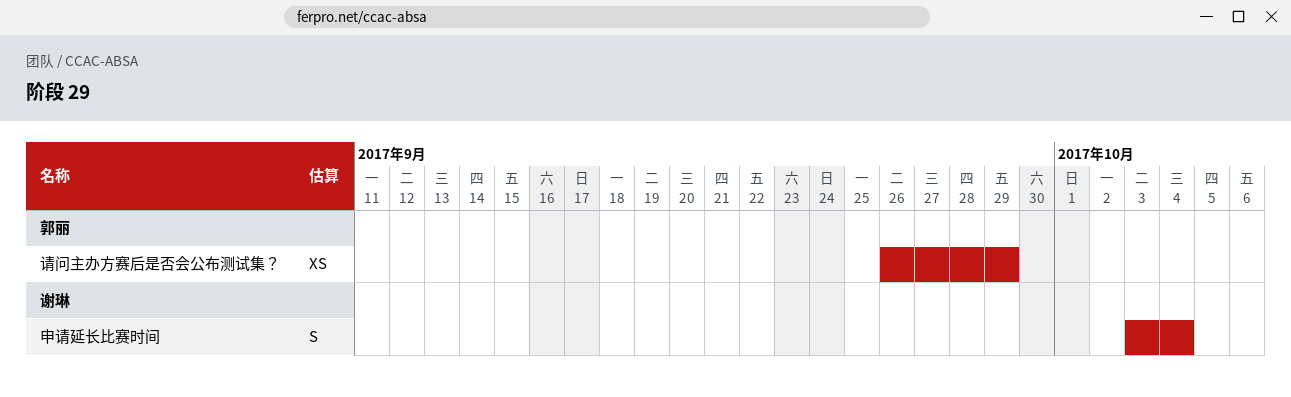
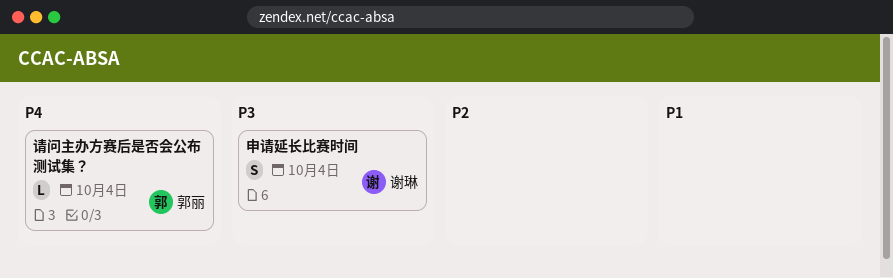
请问主办方赛后是否会公布测试集？, estimate: XS -> L
请问主办方赛后是否会公布测试集？, due: Sep 29 -> Oct 4

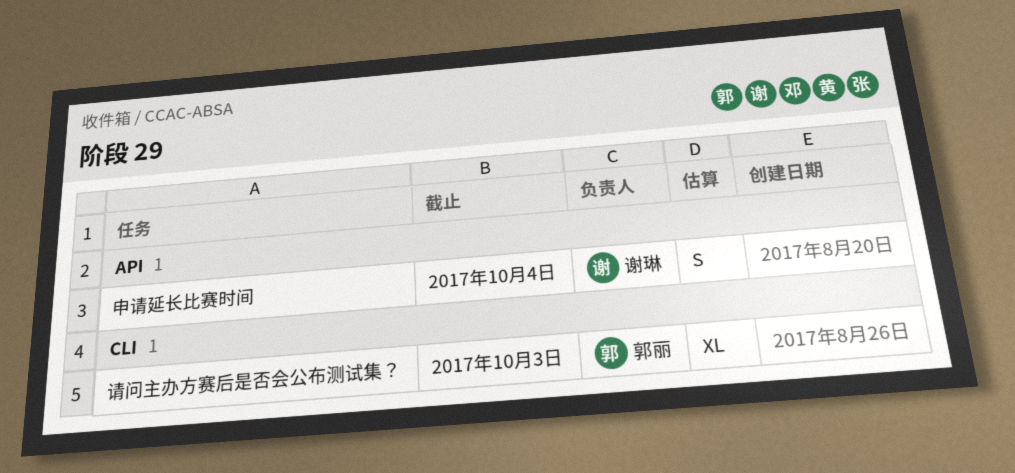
请问主办方赛后是否会公布测试集？, estimate: L -> XL
请问主办方赛后是否会公布测试集？, due: Oct 4 -> Oct 3

